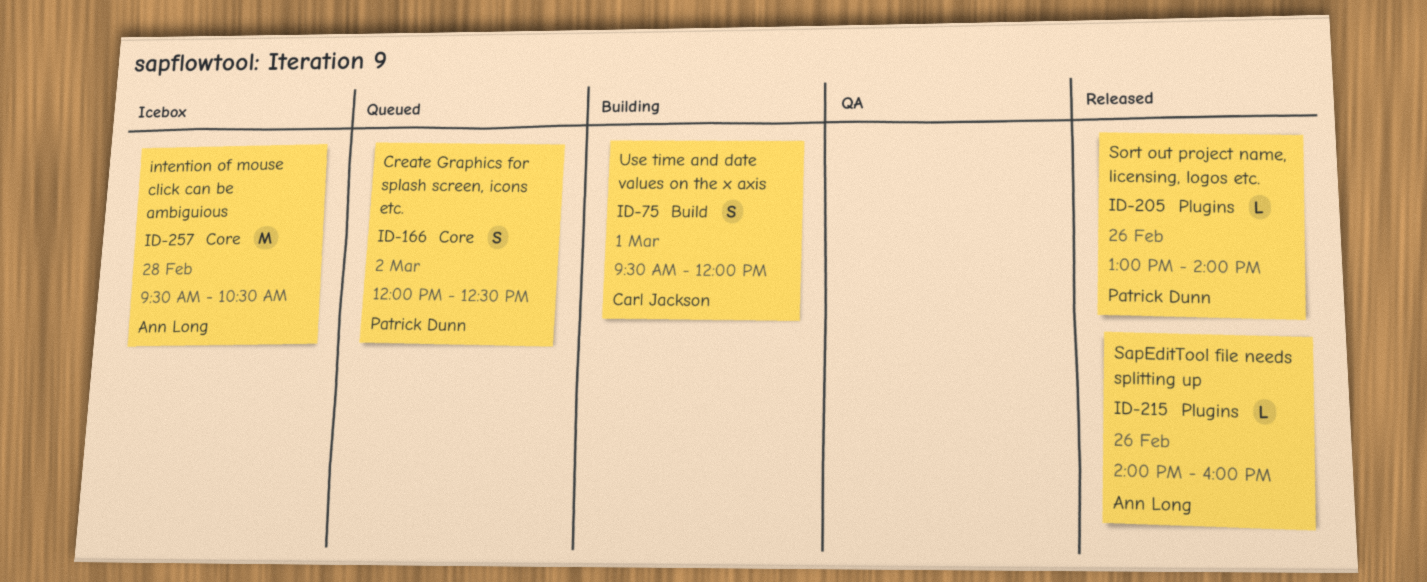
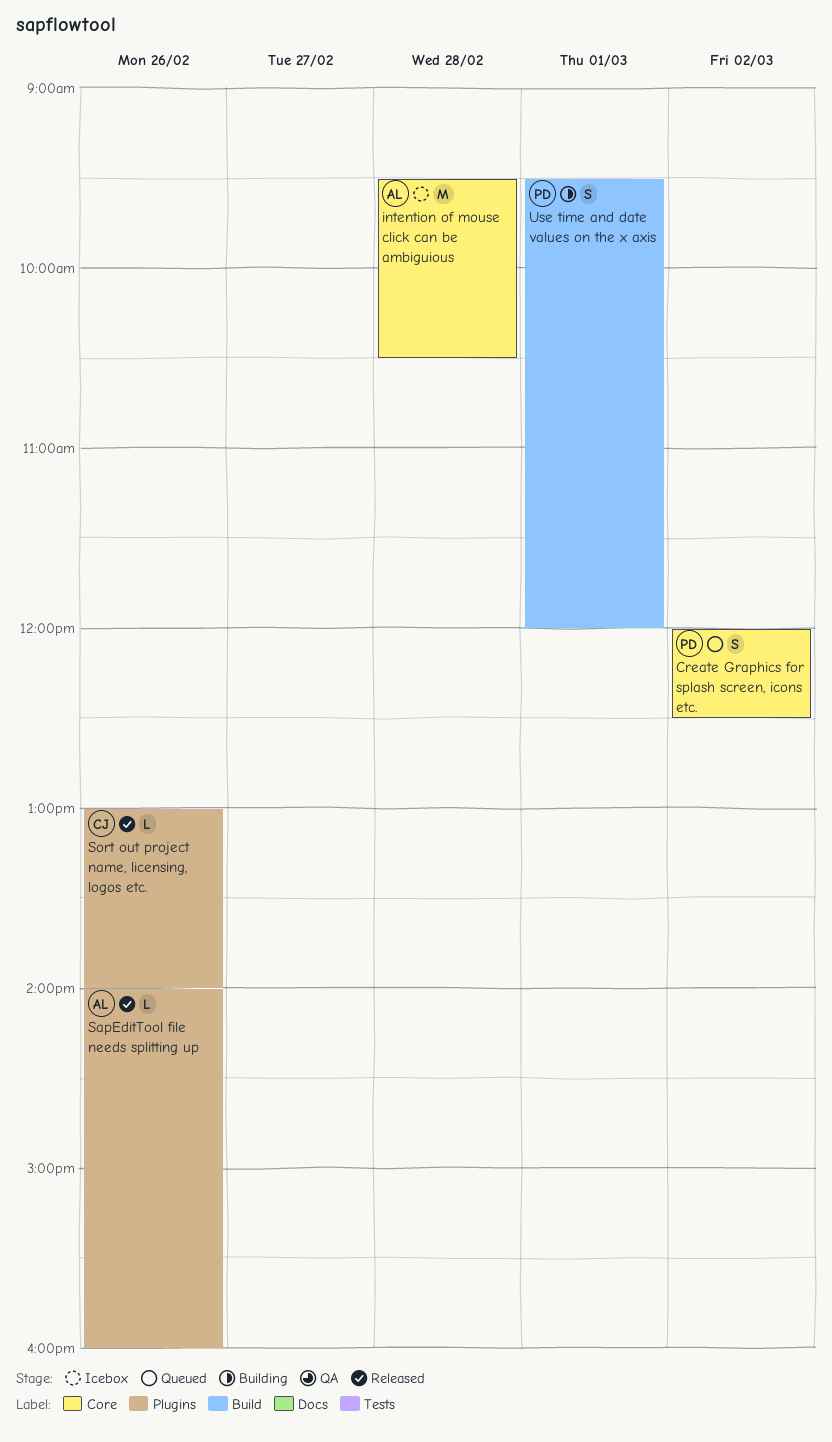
Sort out project name, licensing, logos etc., owner: Patrick Dunn -> Carl Jackson
Use time and date values on the x axis, owner: Carl Jackson -> Patrick Dunn

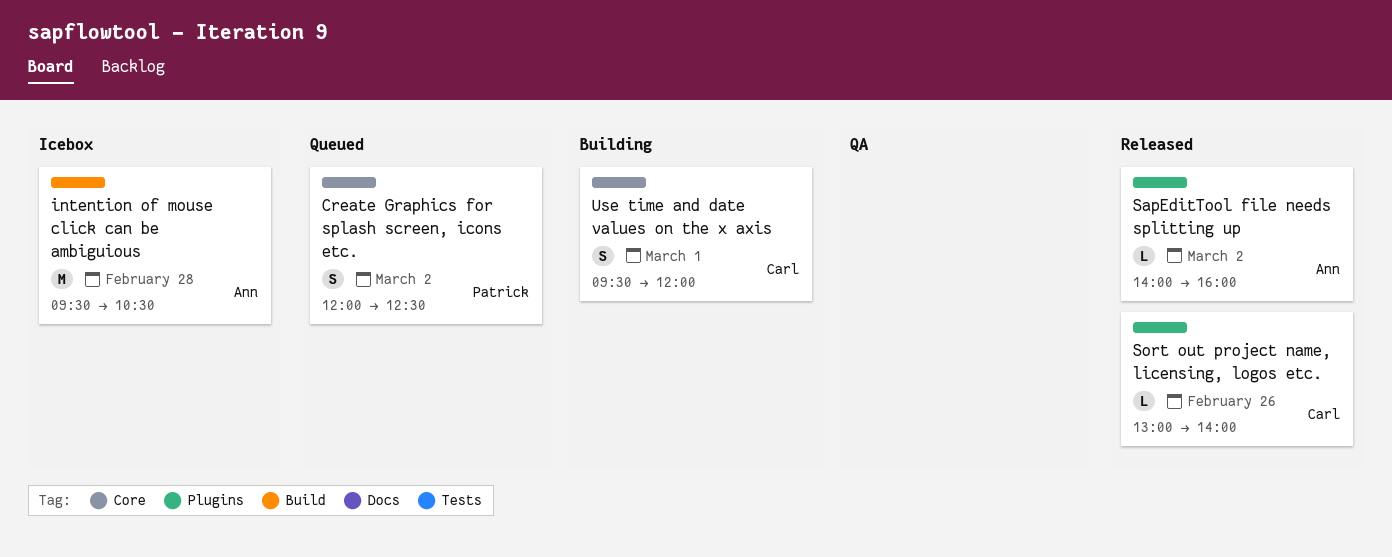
intention of mouse click can be ambiguious, label: Core -> Build
SapEditTool file needs splitting up, day: Feb 26 -> Mar 2
Use time and date values on the x axis, owner: Patrick -> Carl
Use time and date values on the x axis, label: Build -> Core

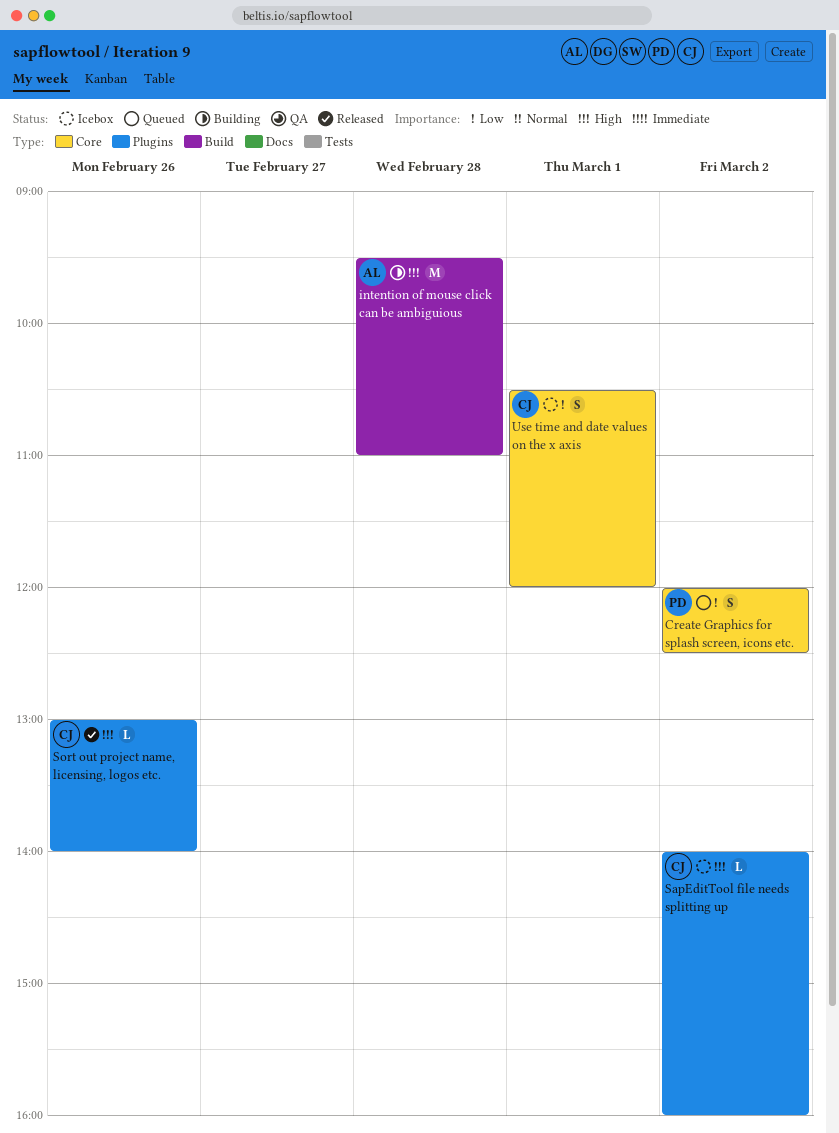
intention of mouse click can be ambiguious, status: Icebox -> Building
intention of mouse click can be ambiguious, ends: 10:30 -> 11:00
SapEditTool file needs splitting up, status: Released -> Icebox
SapEditTool file needs splitting up, owner: Ann -> Carl
Use time and date values on the x axis, status: Building -> Icebox
Use time and date values on the x axis, begins: 09:30 -> 10:30

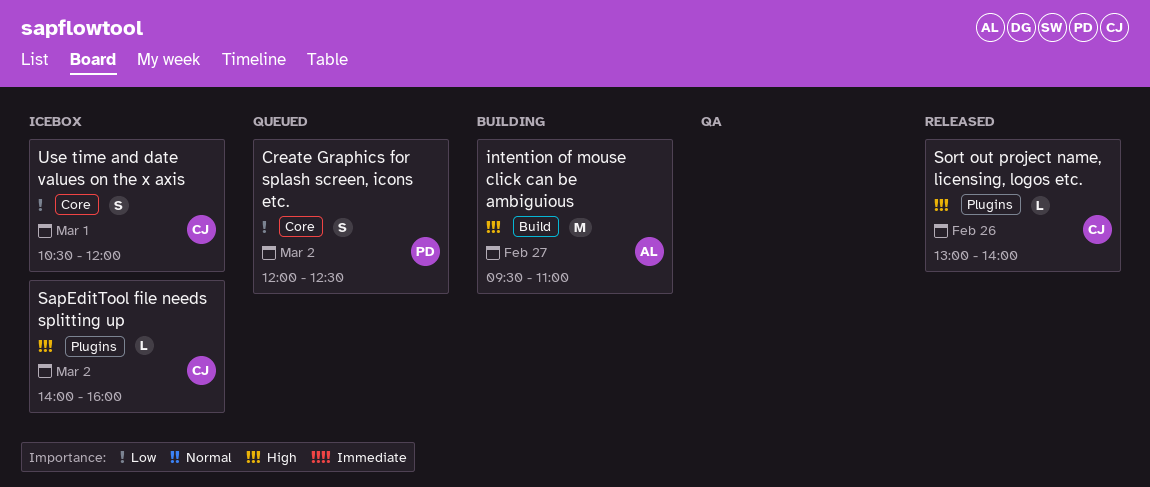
intention of mouse click can be ambiguious, day: Feb 28 -> Feb 27

